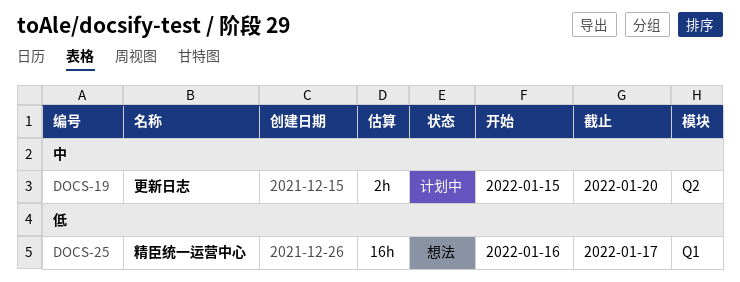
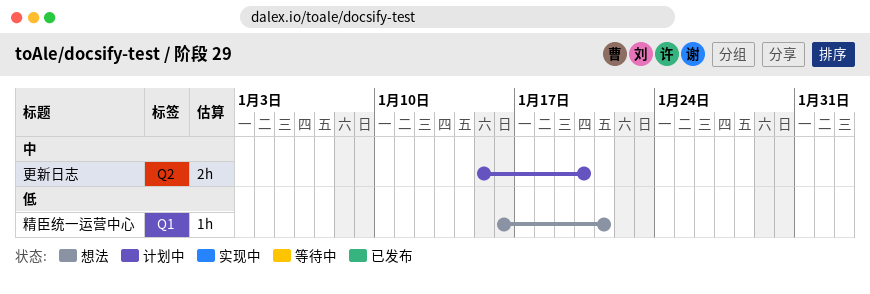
精臣统一运营中心, estimate: 16h -> 1h
精臣统一运营中心, due: Jan 17 -> Jan 21

